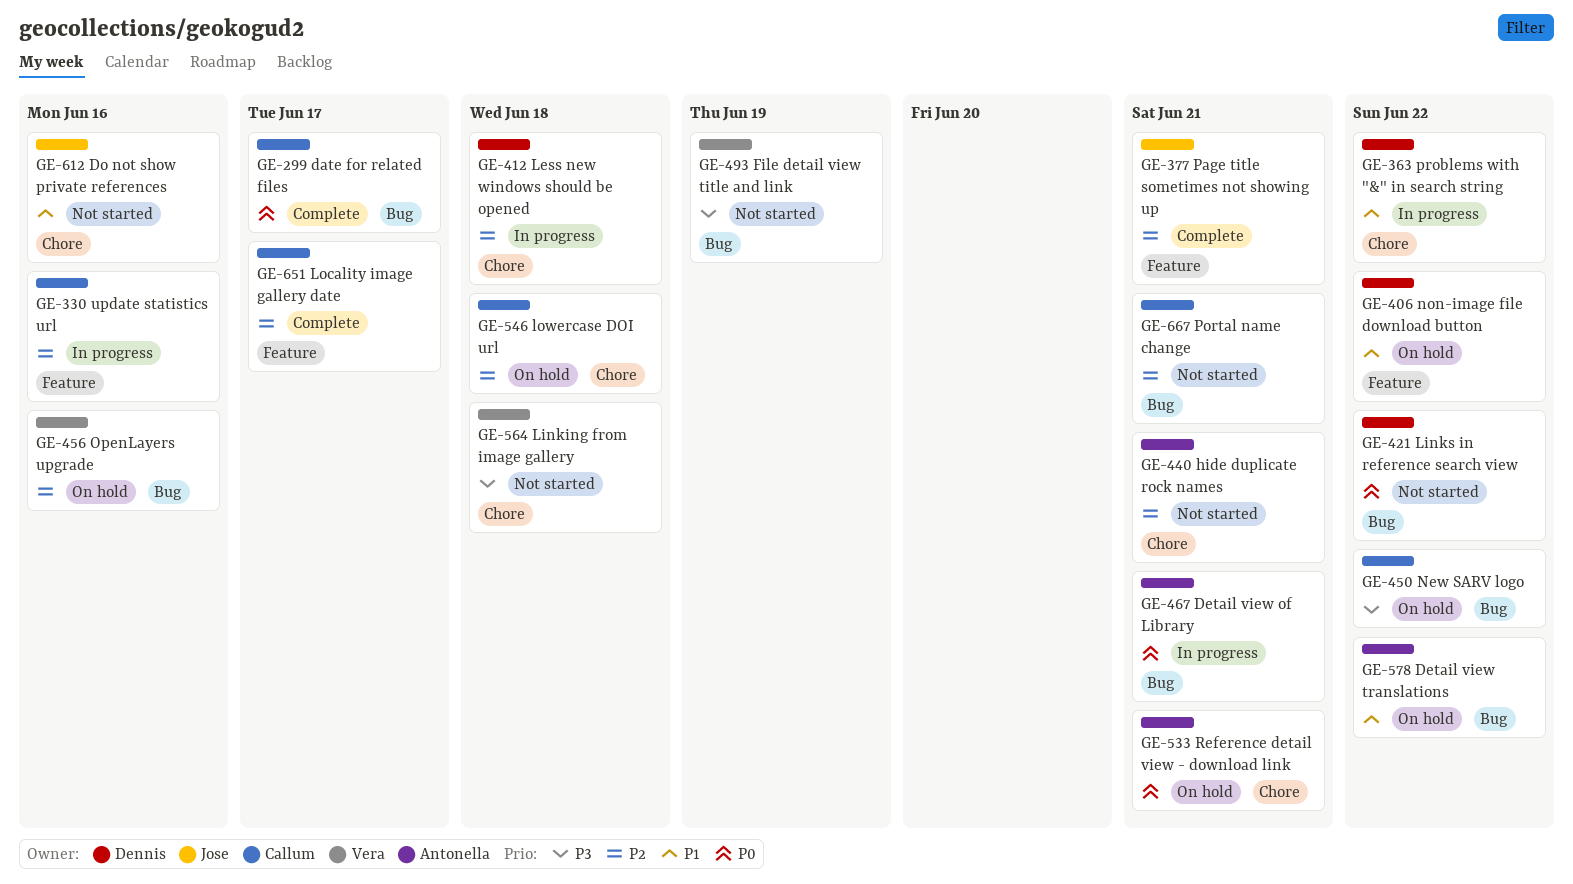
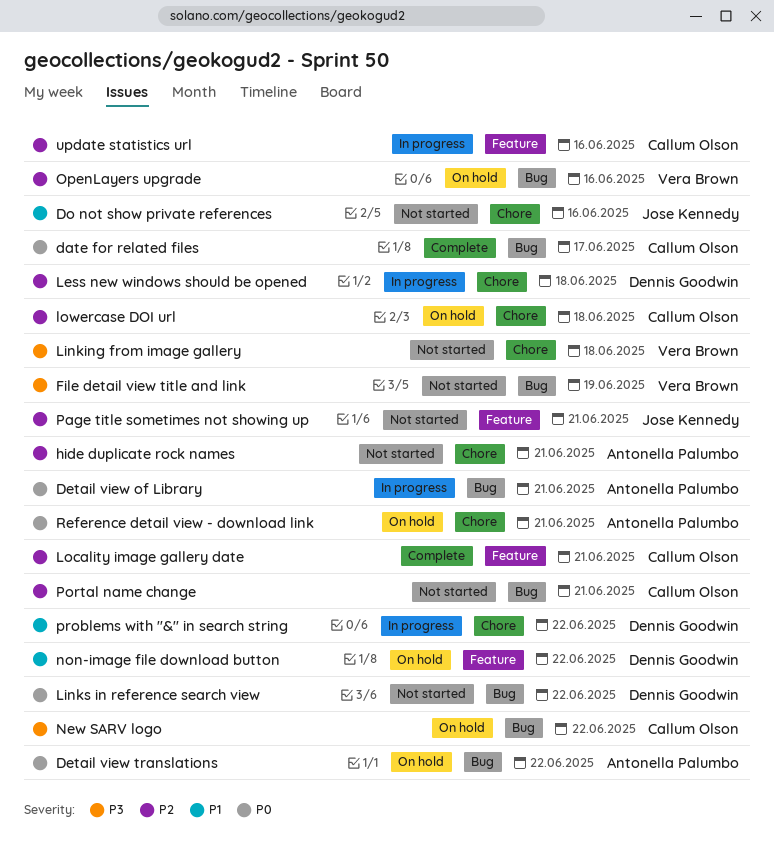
Detail view translations, priority: P1 -> P0
Locality image gallery date, due: Jun 17 -> Jun 21
Page title sometimes not showing up, status: Complete -> Not started

